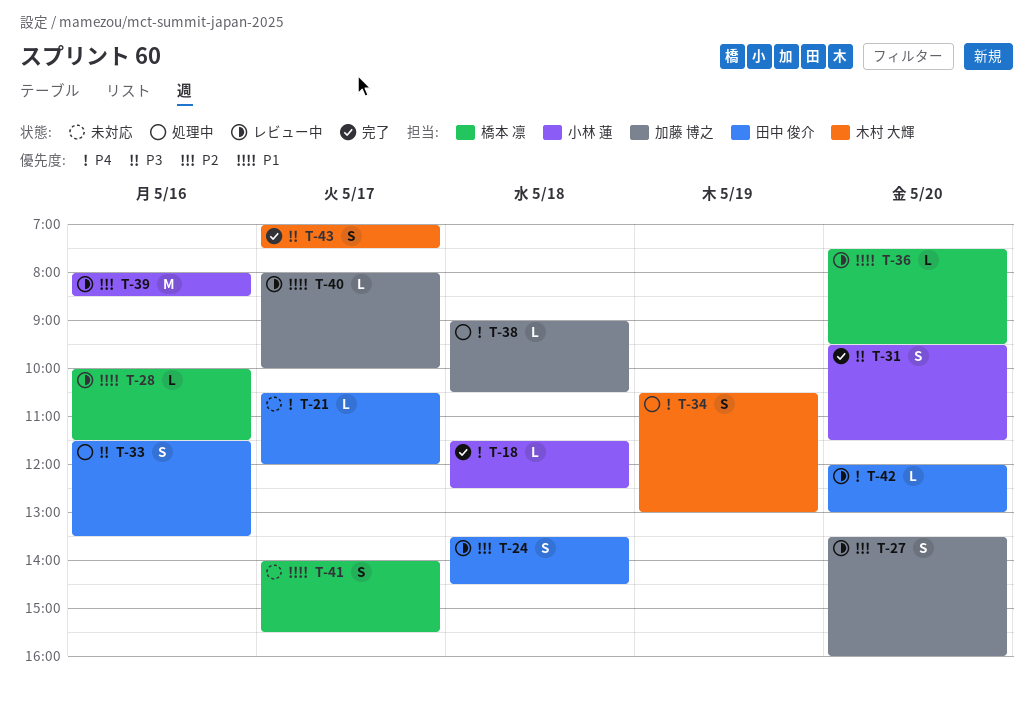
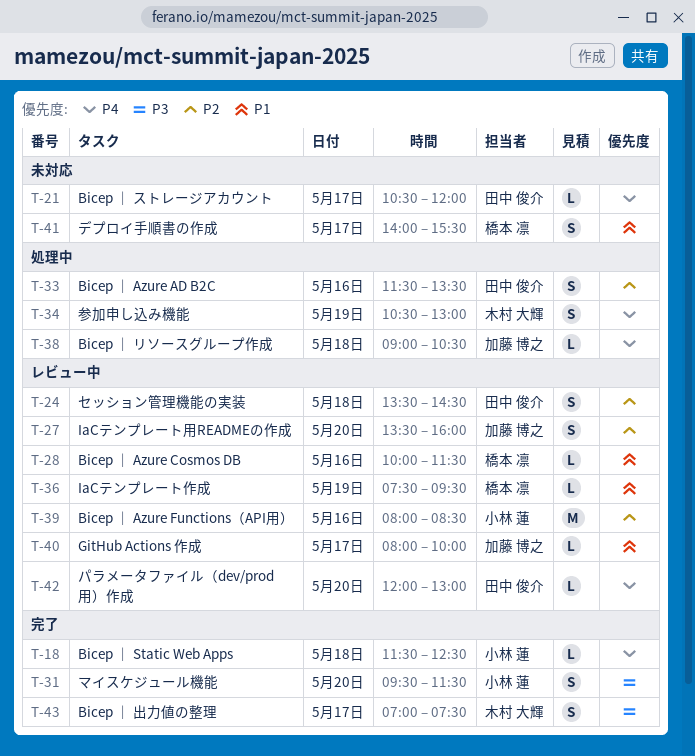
T-33, priority: P3 -> P2
T-36, day: May 20 -> May 19

